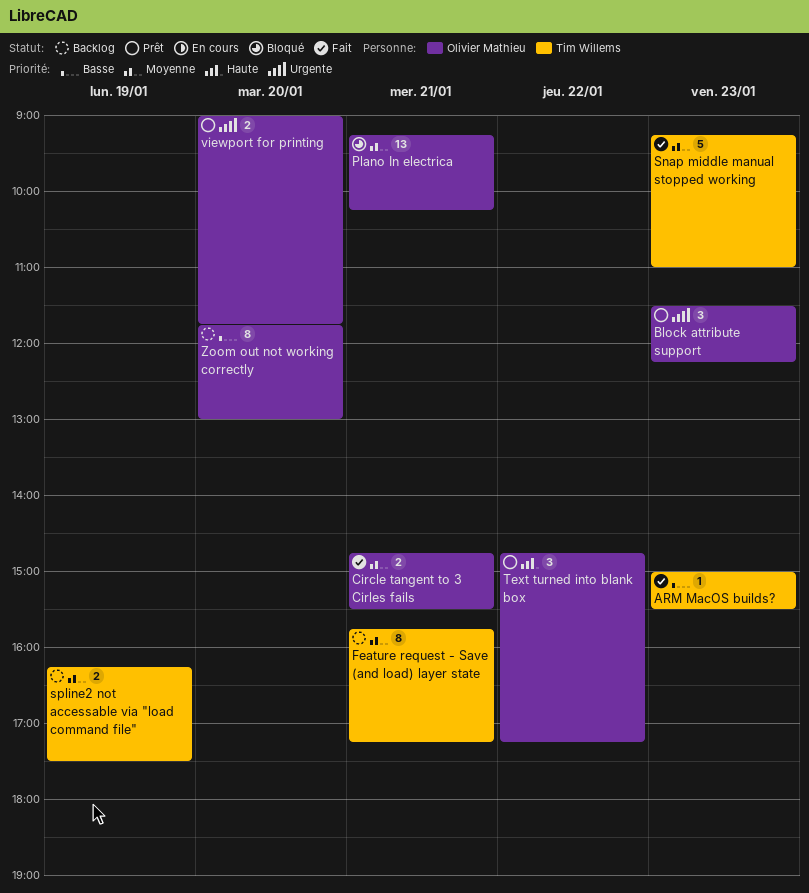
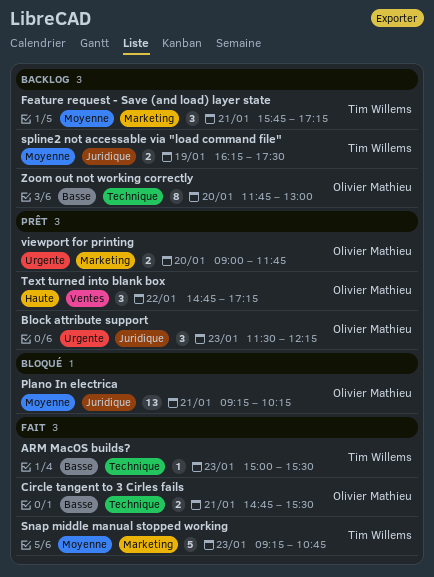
Circle tangent to 3 Cirles fails, priority: Moyenne -> Basse
Feature request - Save (and load) layer state, estimate: 8 -> 3
Snap middle manual stopped working, ends: 11:00 -> 10:45

